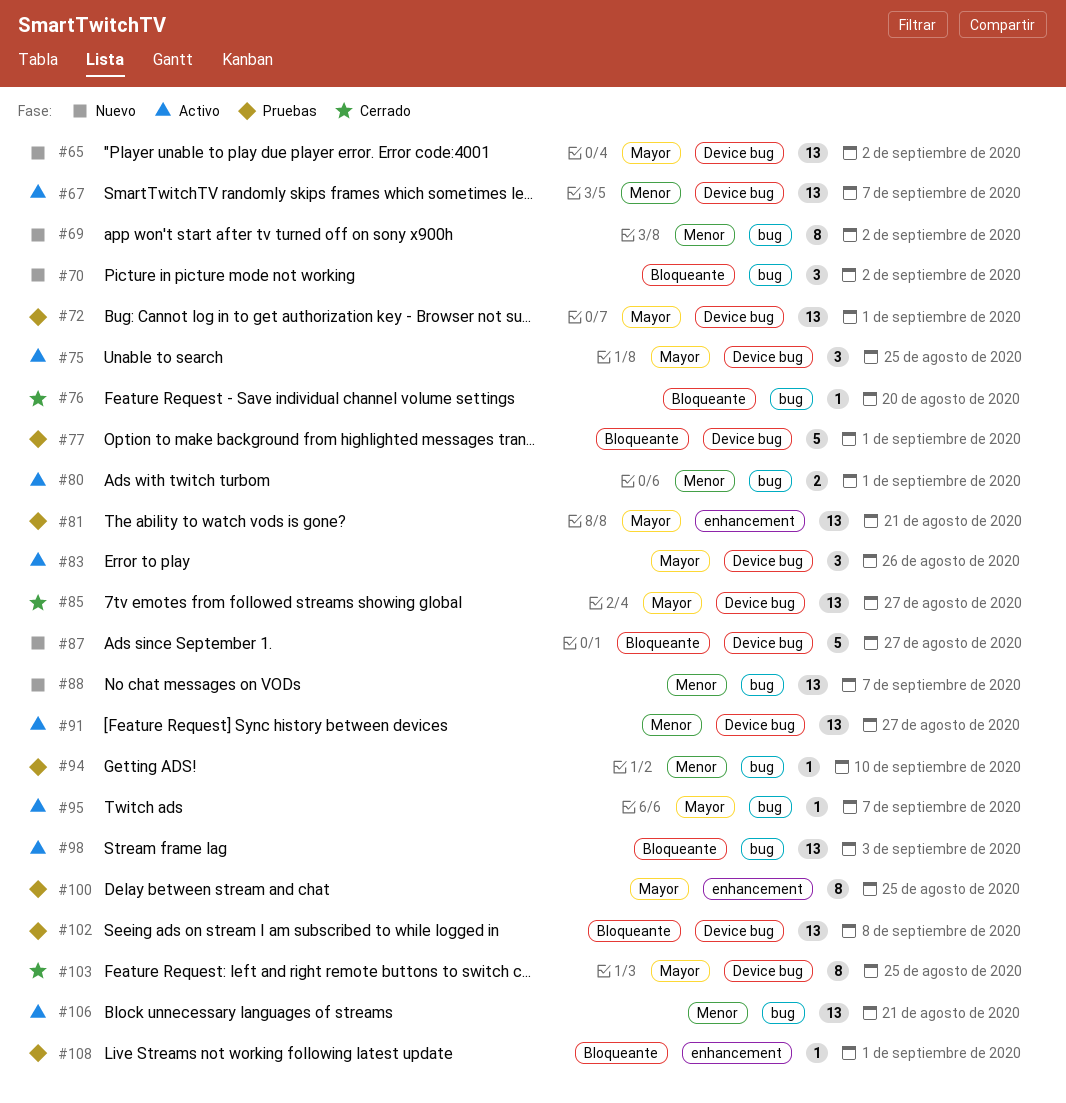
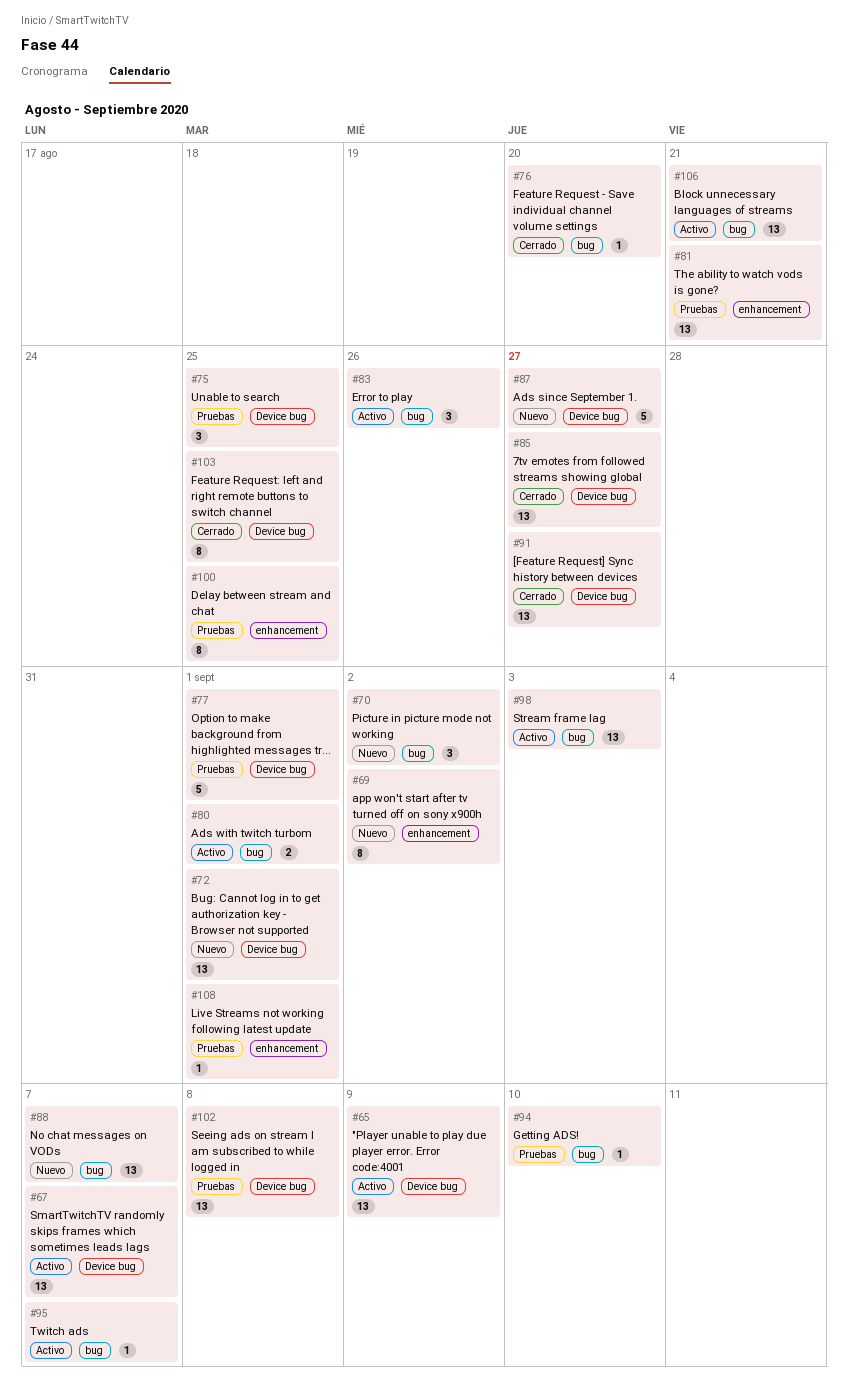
#65, status: Nuevo -> Activo
#65, due: Sep 2 -> Sep 9
#69, label: bug -> enhancement
#72, status: Pruebas -> Nuevo
#75, status: Activo -> Pruebas
#83, label: Device bug -> bug
#91, status: Activo -> Cerrado

